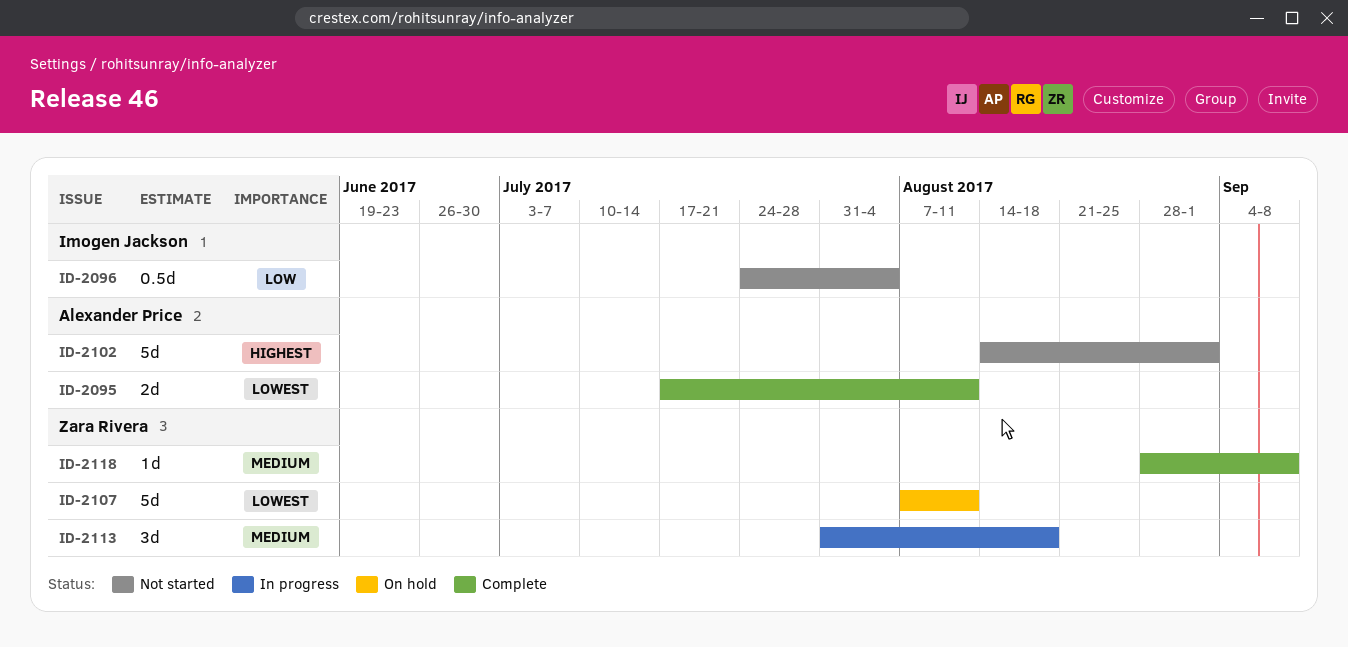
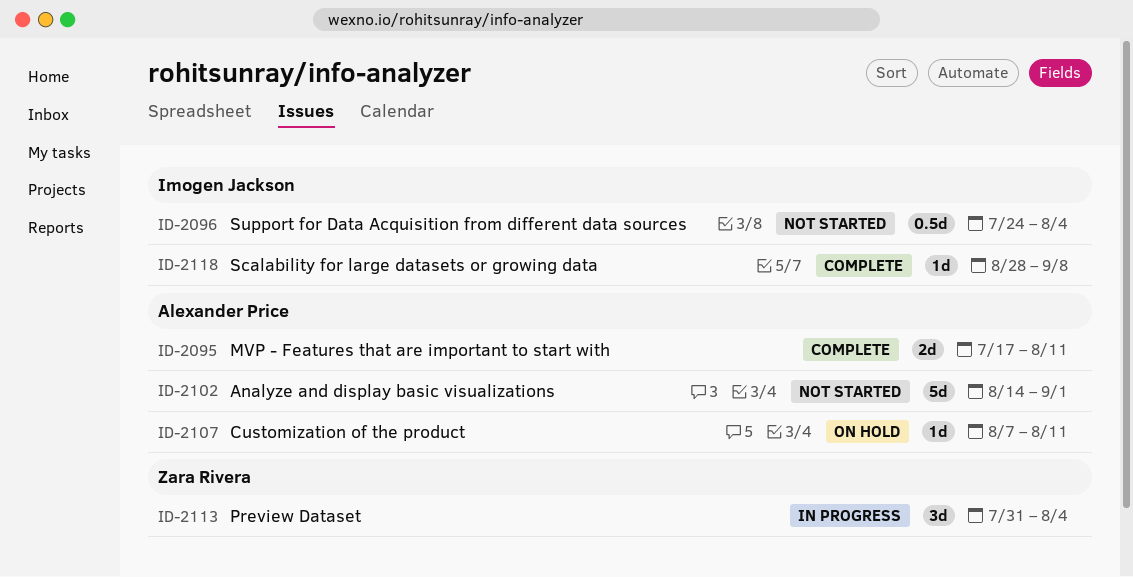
ID-2107, owner: Zara Rivera -> Alexander Price
ID-2107, estimate: 5d -> 1d
ID-2113, due: Aug 18 -> Aug 4
ID-2118, owner: Zara Rivera -> Imogen Jackson

